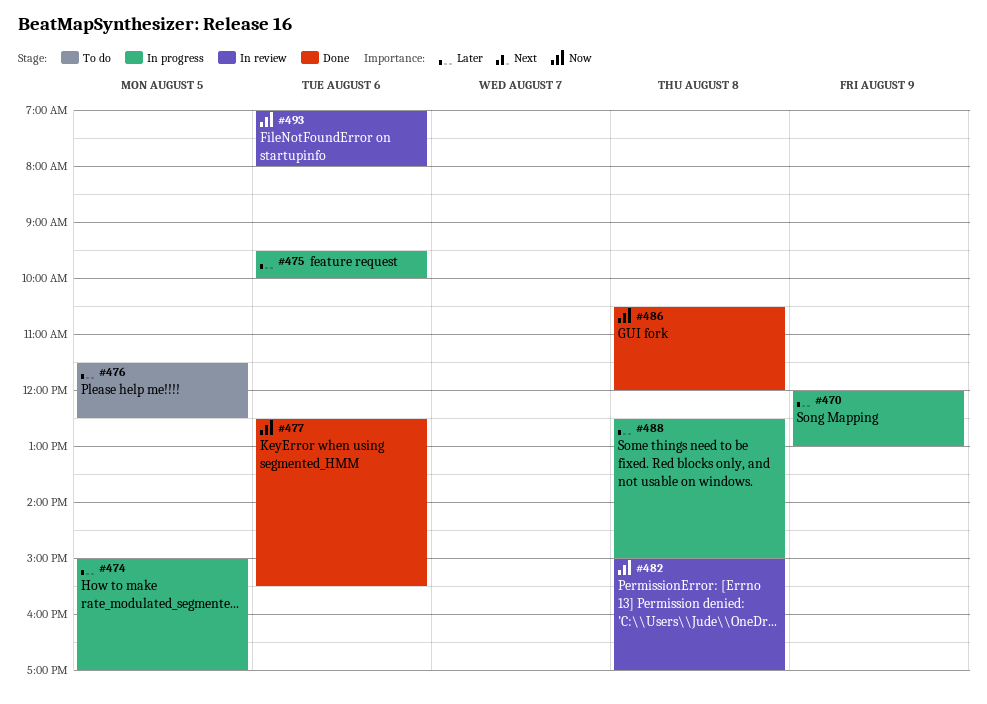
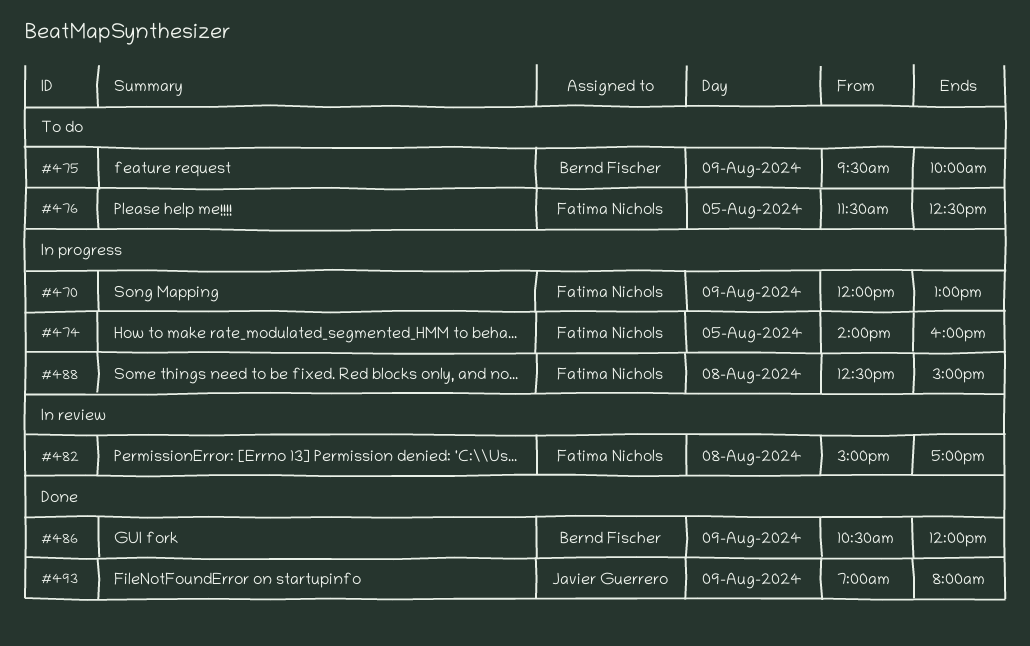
#474, begins: 15:00 -> 14:00
#474, ends: 17:00 -> 16:00
#475, status: In progress -> To do
#475, day: Aug 6 -> Aug 9
#477: present -> none
#486, day: Aug 8 -> Aug 9
#493, status: In review -> Done
#493, day: Aug 6 -> Aug 9

